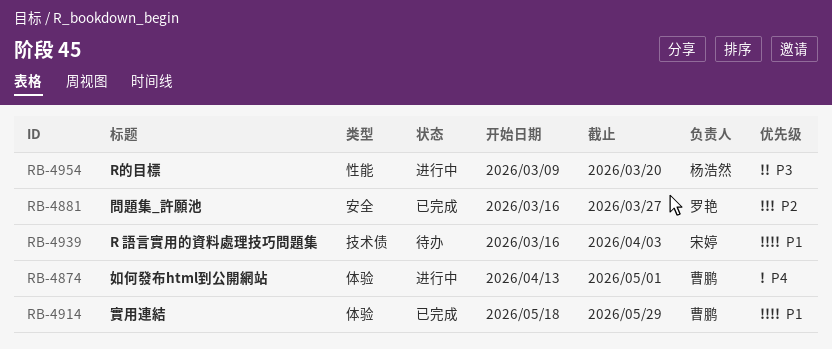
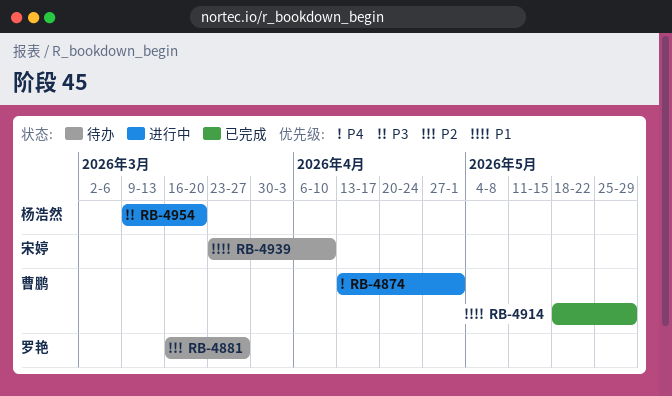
RB-4881, status: 已完成 -> 待办
RB-4939, start: Mar 16 -> Mar 23
RB-4939, due: Apr 3 -> Apr 10

